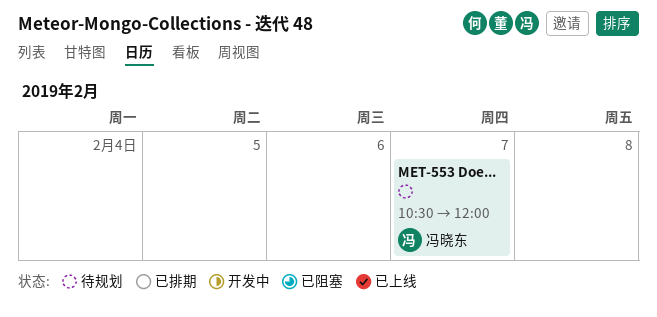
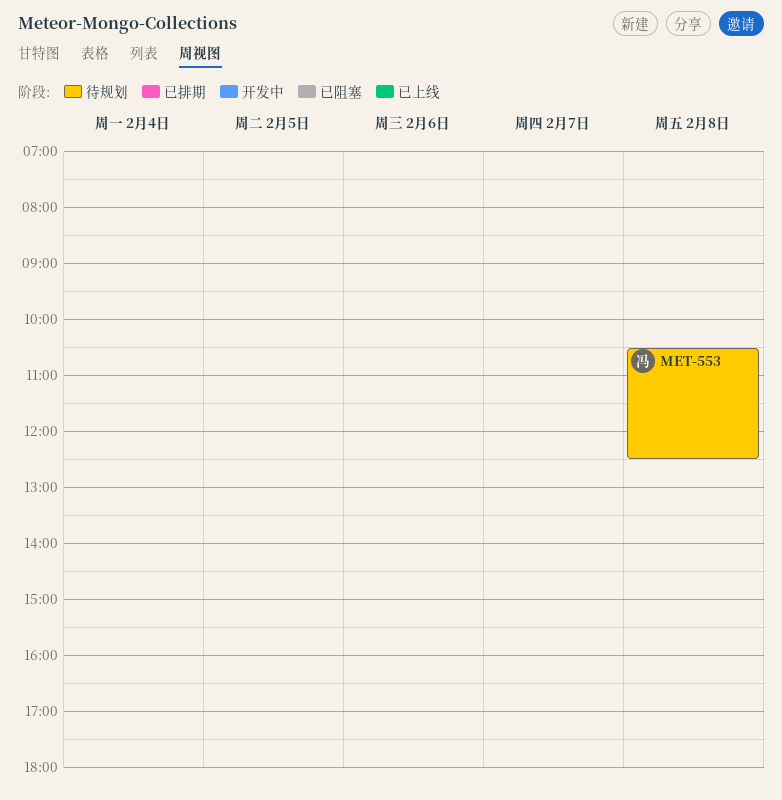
MET-553, day: Feb 7 -> Feb 8
MET-553, ends: 12:00 -> 12:30

